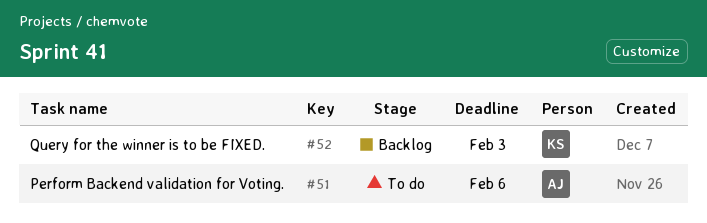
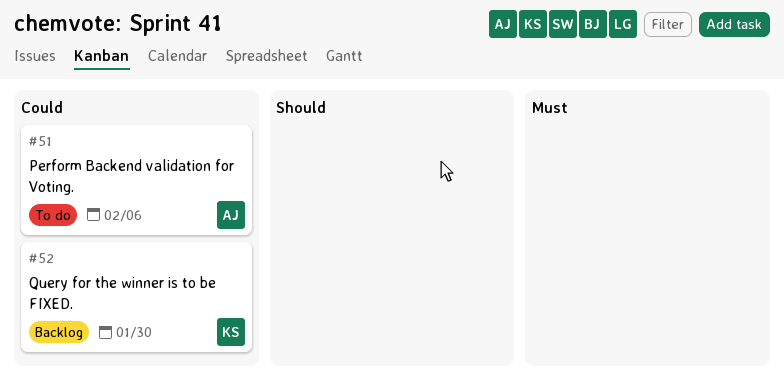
#52, due: Feb 3 -> Jan 30

